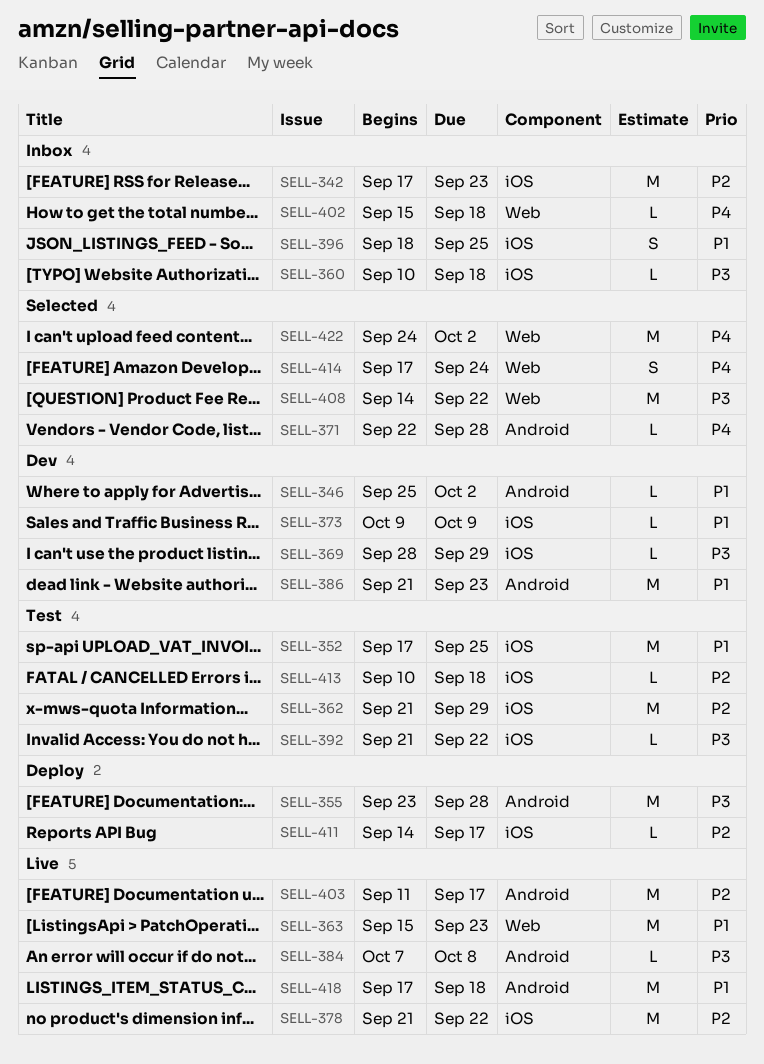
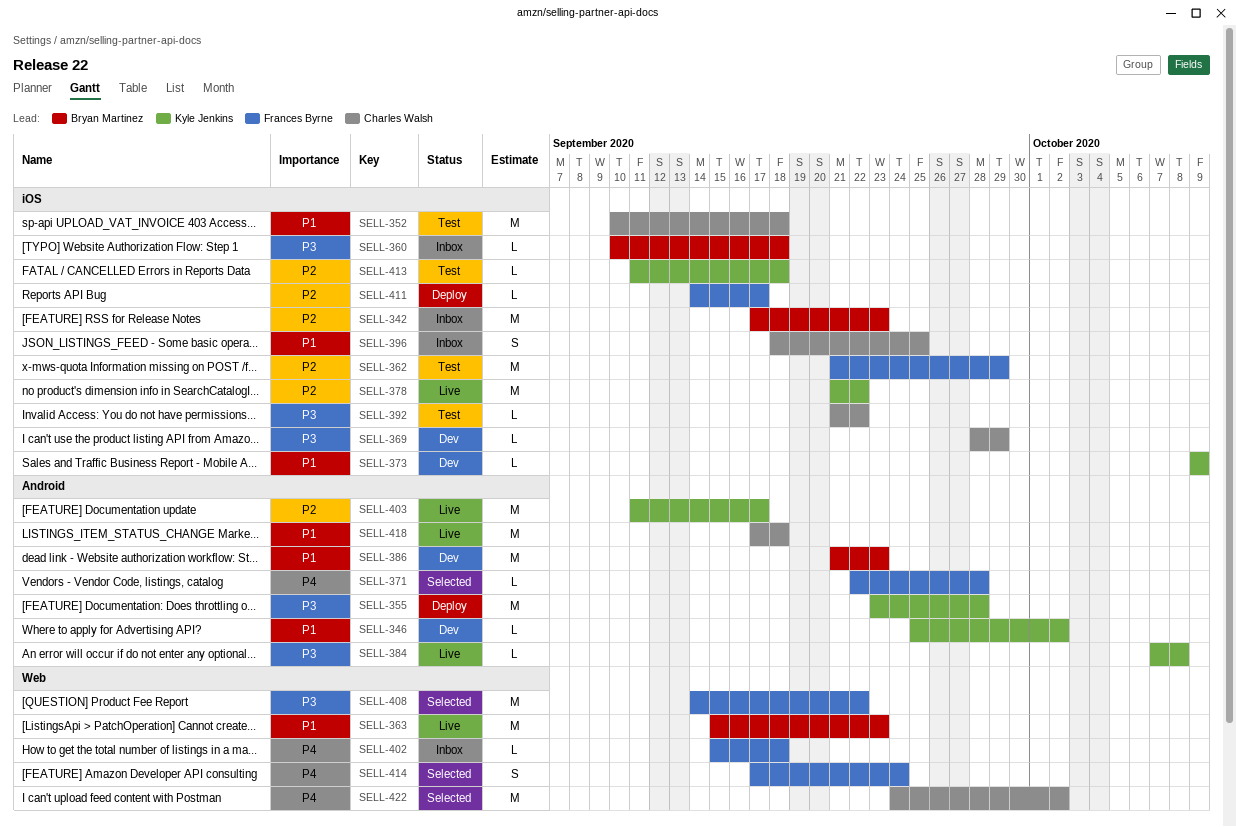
SELL-352, start: Sep 17 -> Sep 10
SELL-352, due: Sep 25 -> Sep 18
SELL-413, start: Sep 10 -> Sep 11

